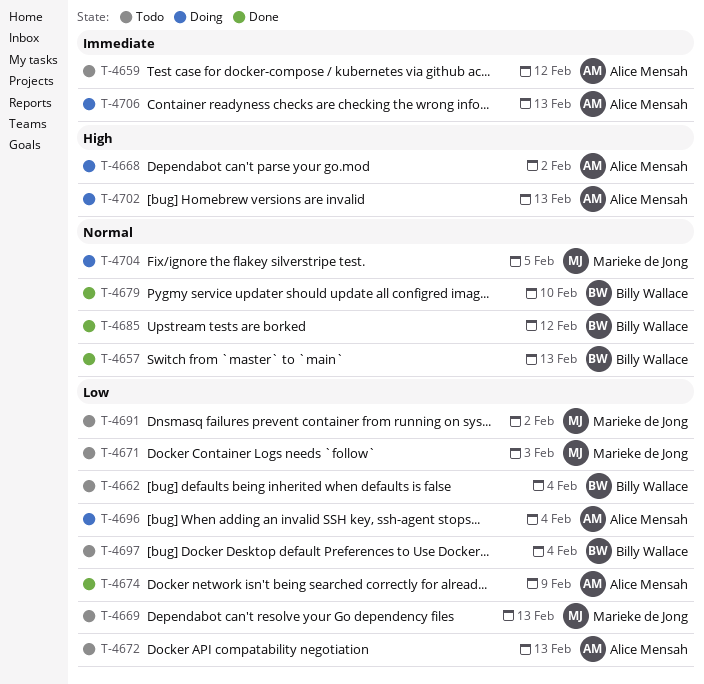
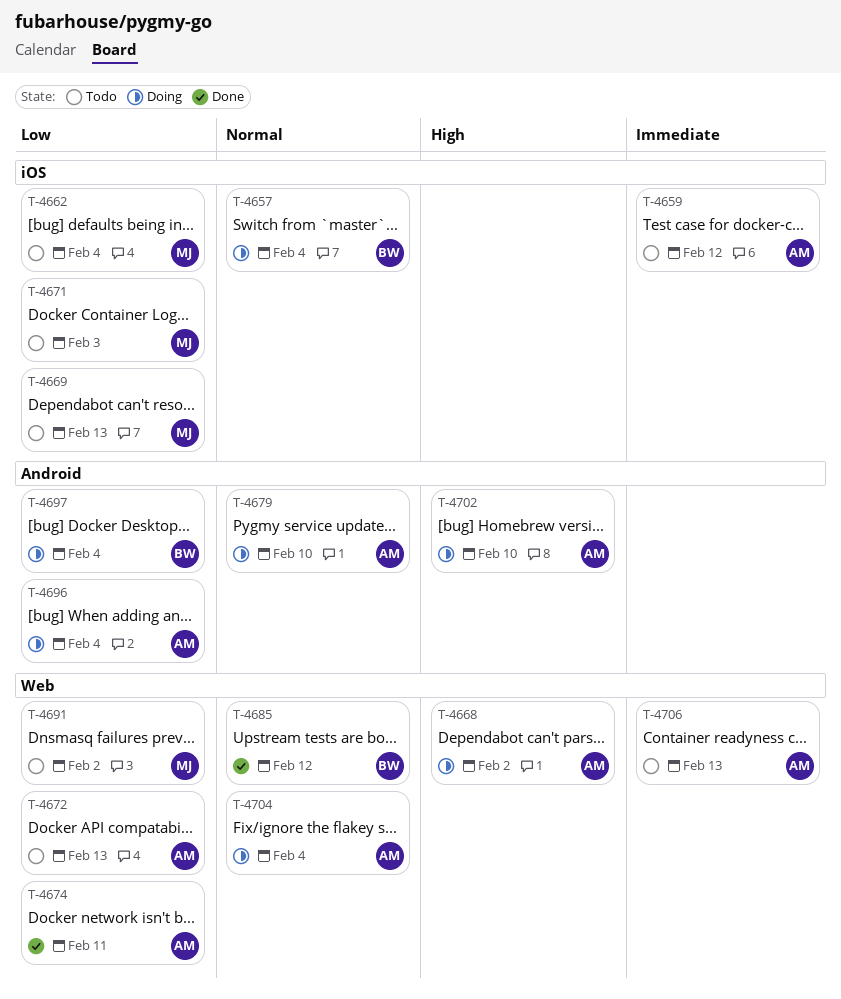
T-4657, status: Done -> Doing
T-4657, due: Feb 13 -> Feb 4
T-4662, owner: Billy Wallace -> Marieke de Jong
T-4674, due: Feb 9 -> Feb 11
T-4679, status: Done -> Doing
T-4679, owner: Billy Wallace -> Alice Mensah
T-4697, status: Todo -> Doing
T-4702, due: Feb 13 -> Feb 10
T-4704, owner: Marieke de Jong -> Alice Mensah
T-4704, due: Feb 5 -> Feb 4
T-4706, status: Doing -> Todo

